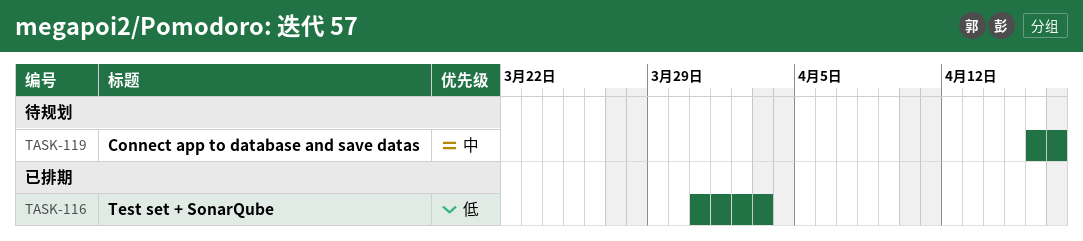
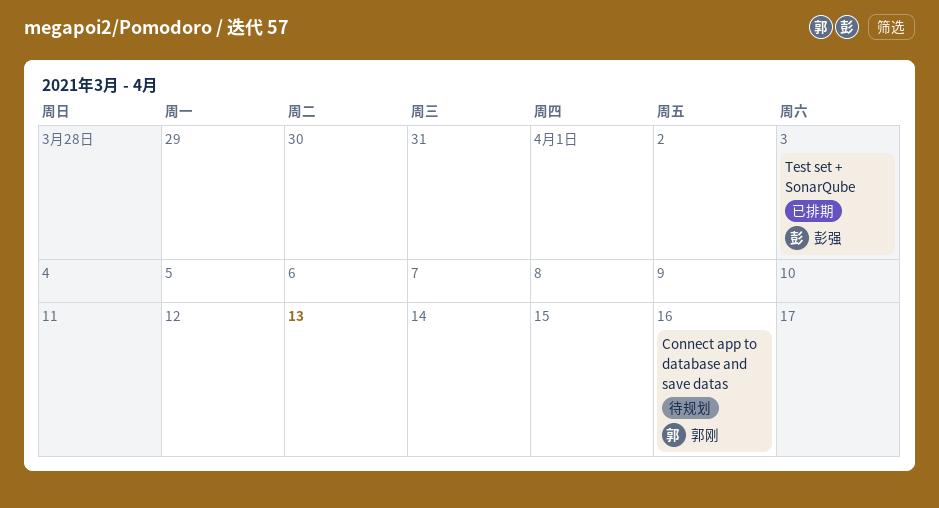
Connect app to database and save datas, due: Apr 17 -> Apr 16

